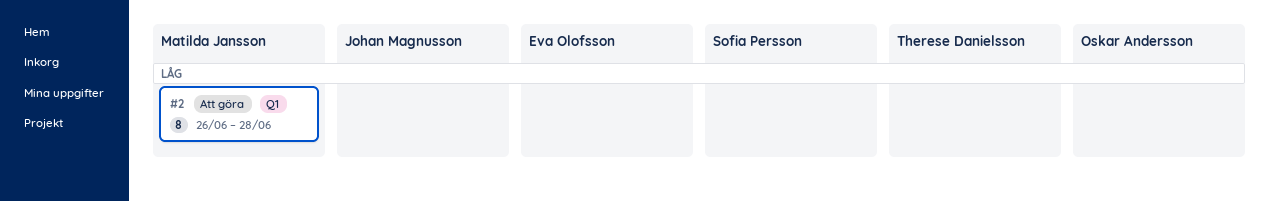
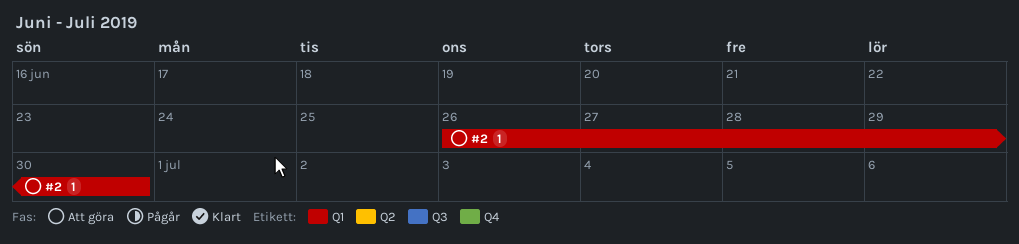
#2, estimate: 8 -> 1
#2, due: Jun 28 -> Jun 30

